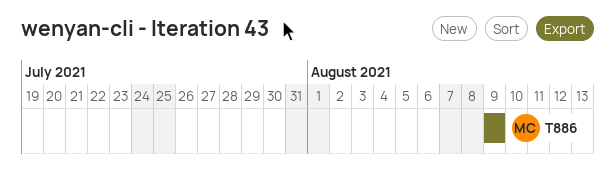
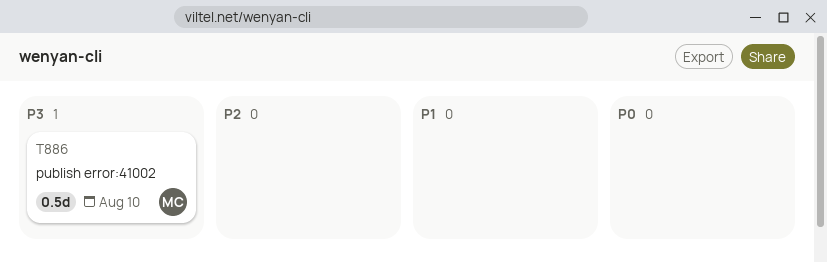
T886, due: Aug 9 -> Aug 10

